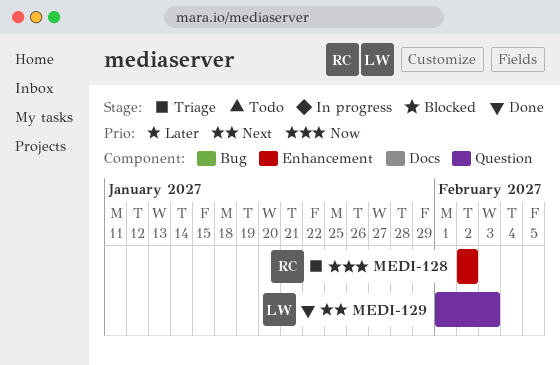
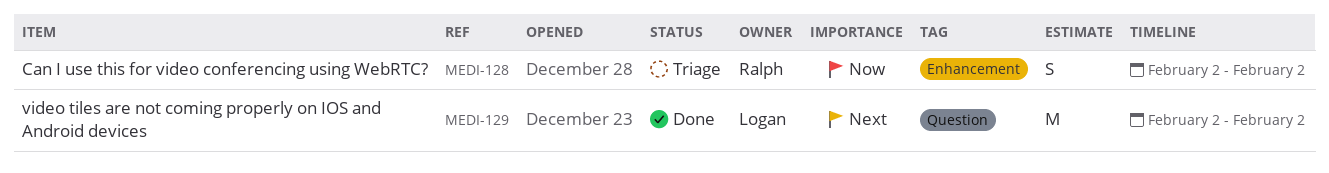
MEDI-129, start: Feb 1 -> Feb 2
MEDI-129, due: Feb 3 -> Feb 2

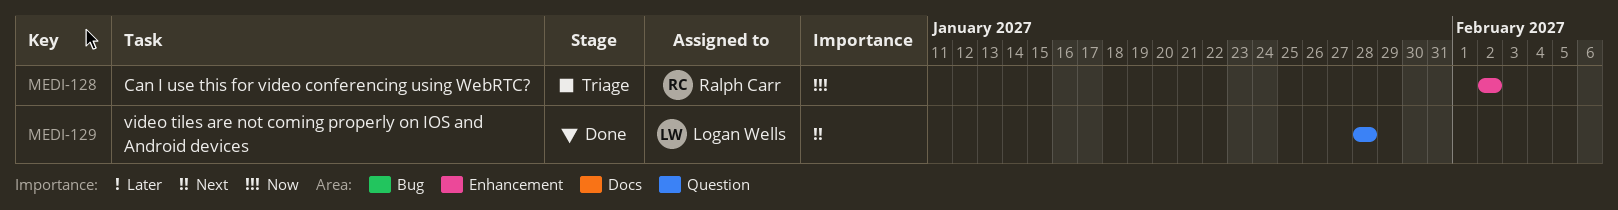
MEDI-129, start: Feb 2 -> Jan 28
MEDI-129, due: Feb 2 -> Jan 28

